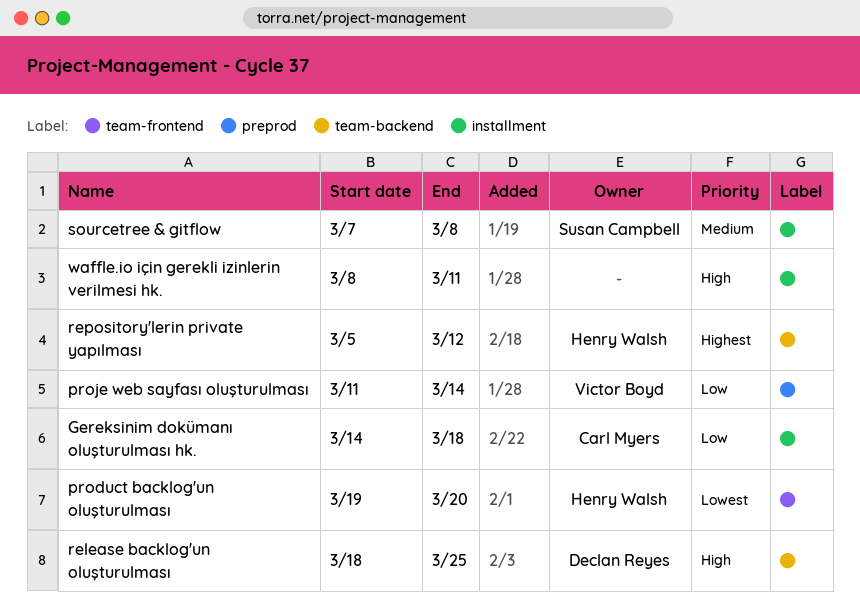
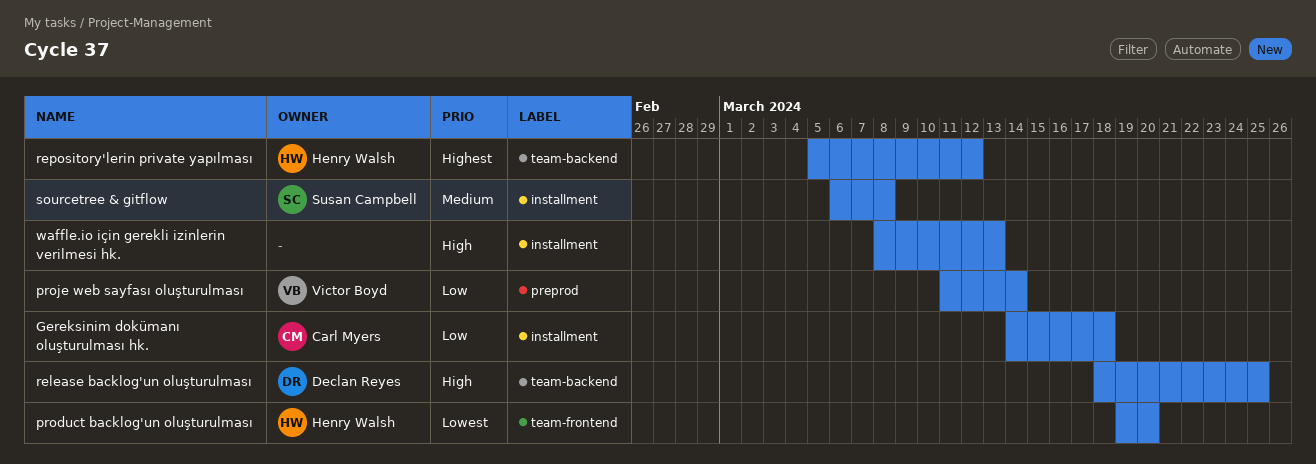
sourcetree & gitflow, start: Mar 7 -> Mar 6
waffle.io için gerekli izinlerin verilmesi hk., due: Mar 11 -> Mar 13

